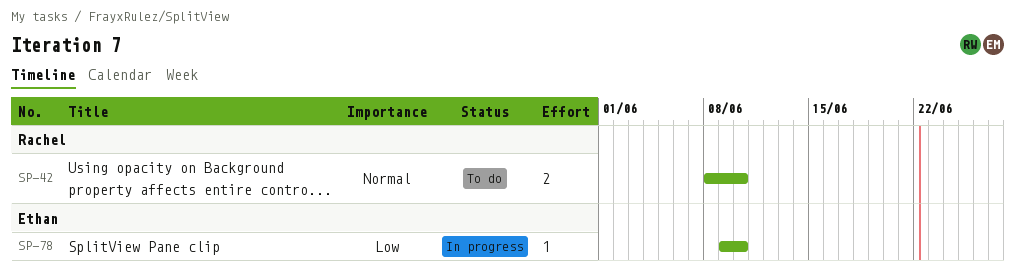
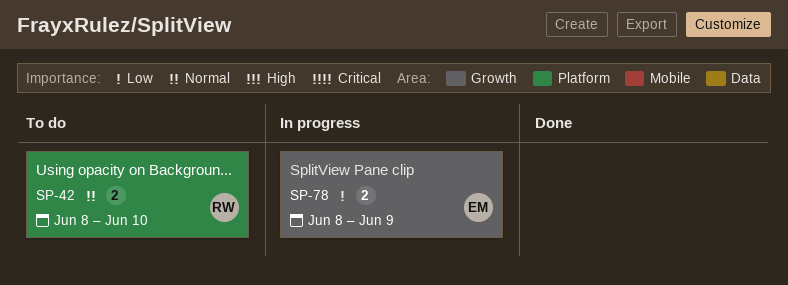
SP-78, estimate: 1 -> 2
SP-78, start: Jun 9 -> Jun 8
SP-78, due: Jun 10 -> Jun 9

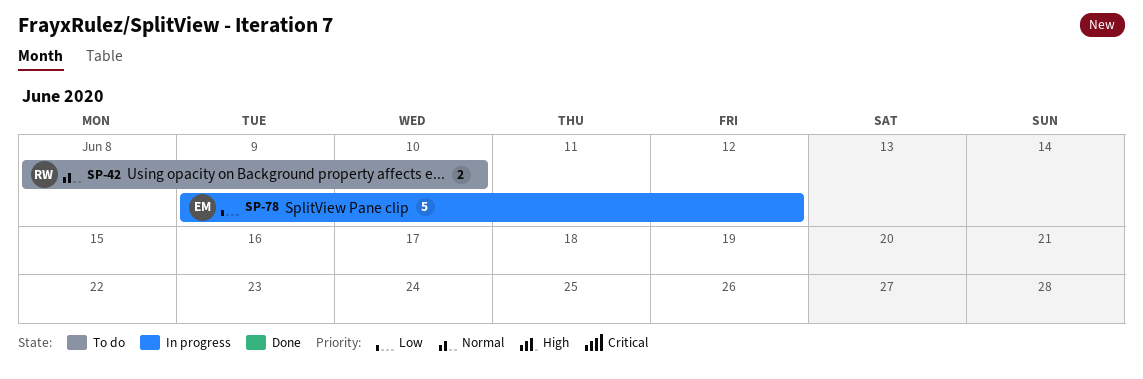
SP-78, estimate: 2 -> 5
SP-78, start: Jun 8 -> Jun 9
SP-78, due: Jun 9 -> Jun 12

